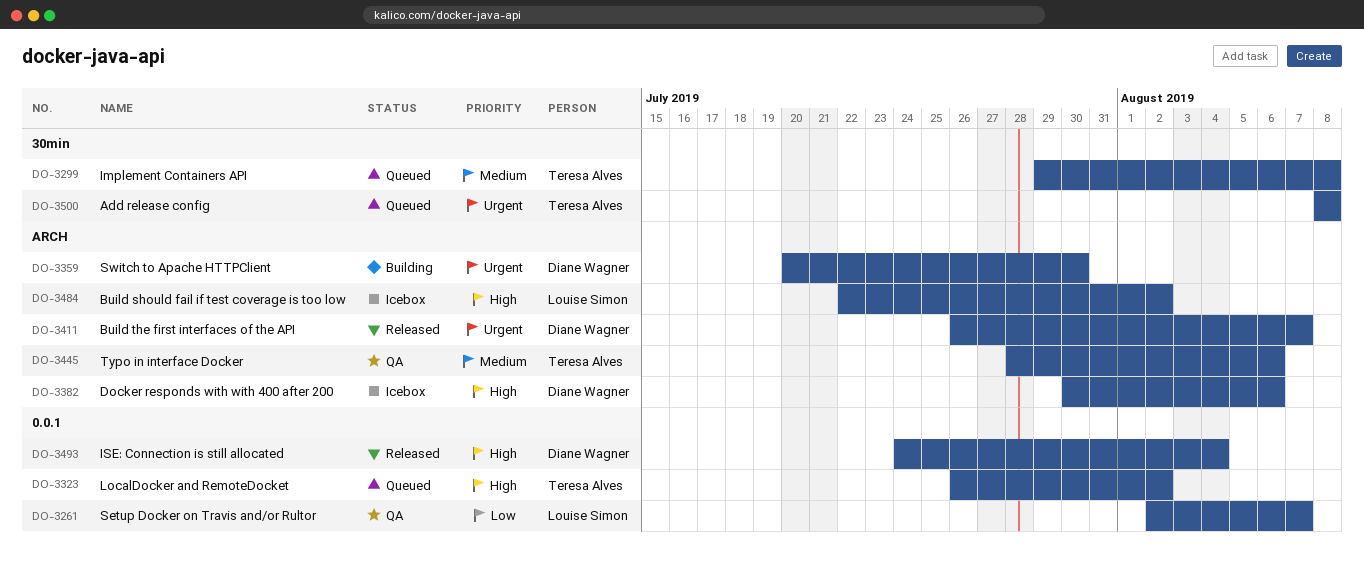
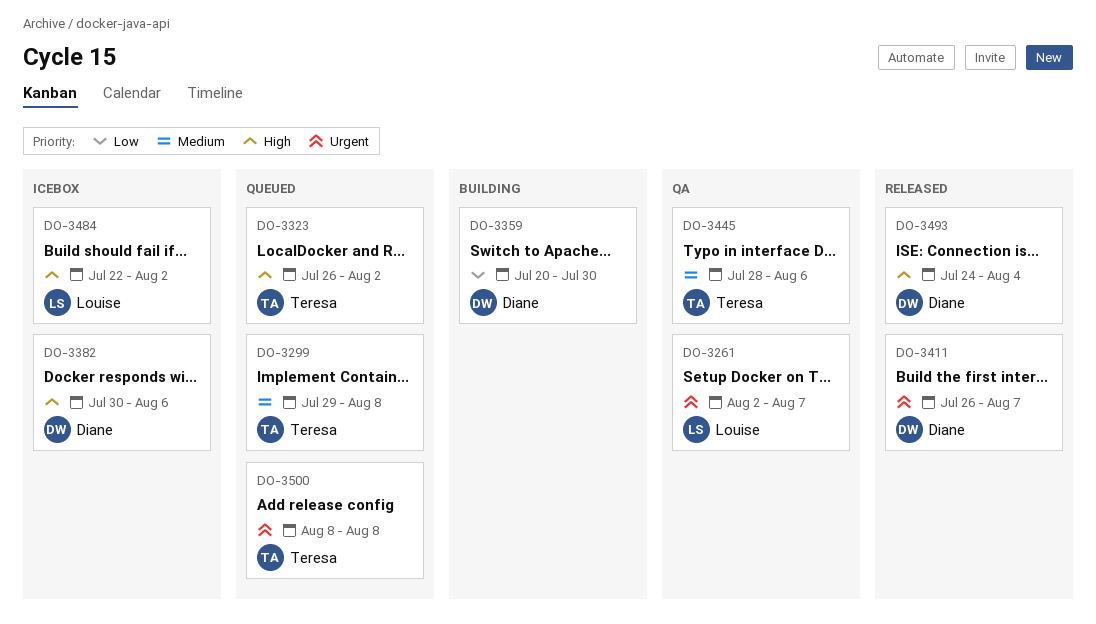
DO-3261, priority: Low -> Urgent
DO-3359, priority: Urgent -> Low

